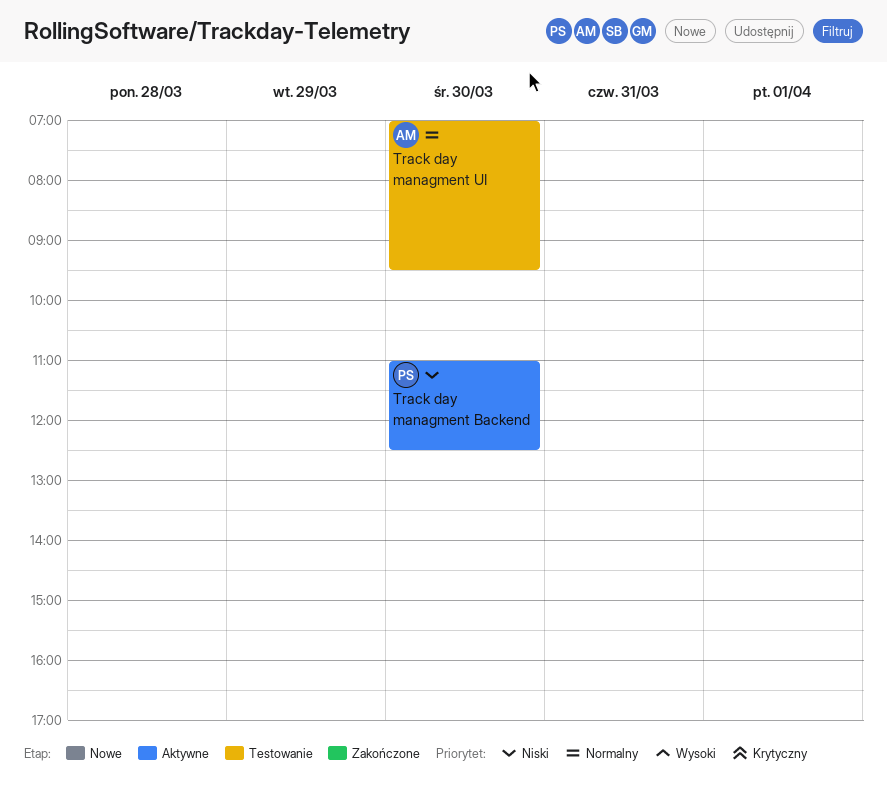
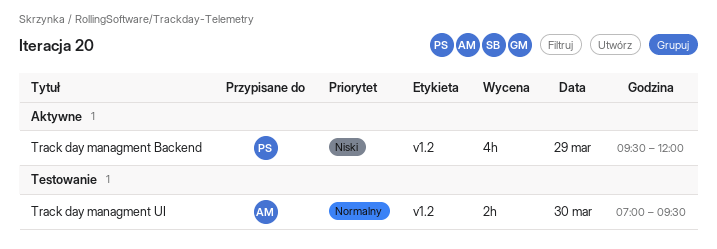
Track day managment Backend, day: Mar 30 -> Mar 29
Track day managment Backend, begins: 11:00 -> 09:30
Track day managment Backend, ends: 12:30 -> 12:00

